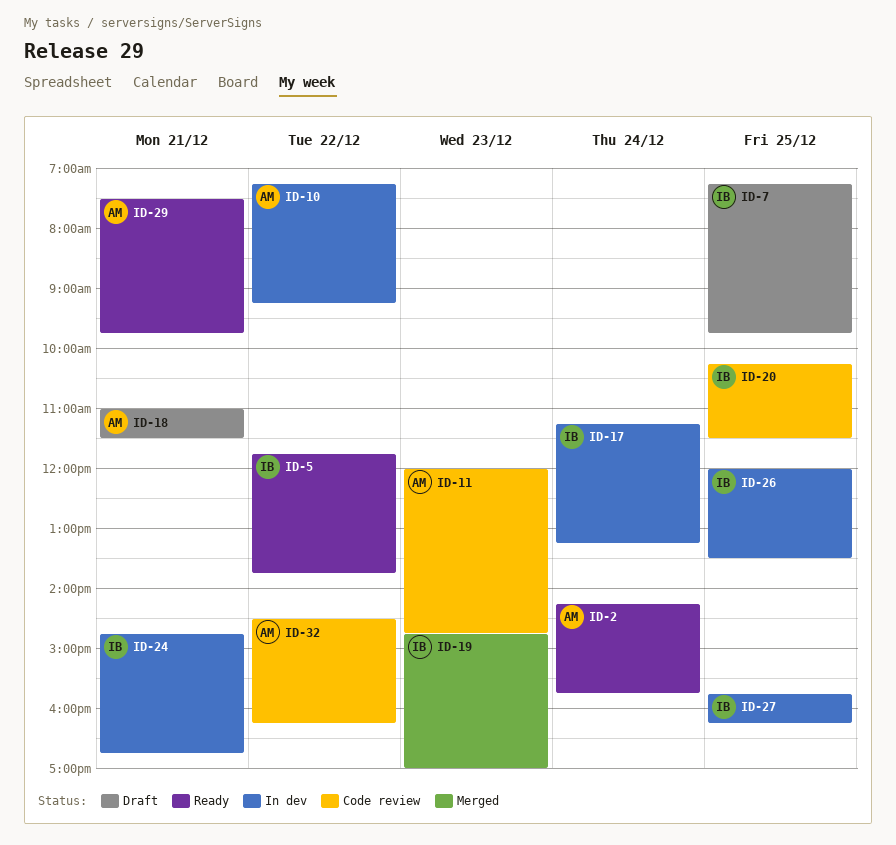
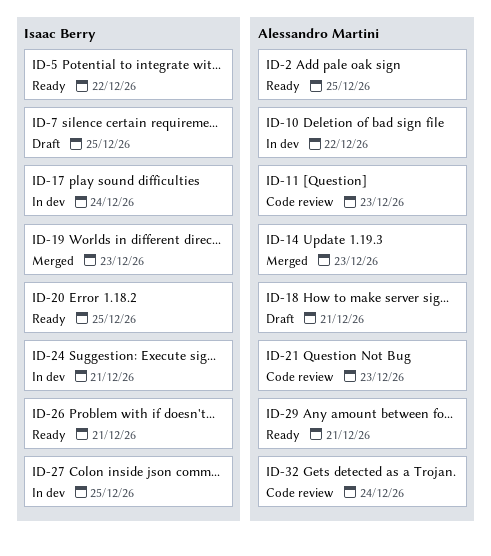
ID-2, day: Dec 24 -> Dec 25
ID-14: none -> present
ID-20, status: Code review -> Ready
ID-21: none -> present
ID-26, status: In dev -> Ready
ID-26, day: Dec 25 -> Dec 21
ID-32, day: Dec 22 -> Dec 24

